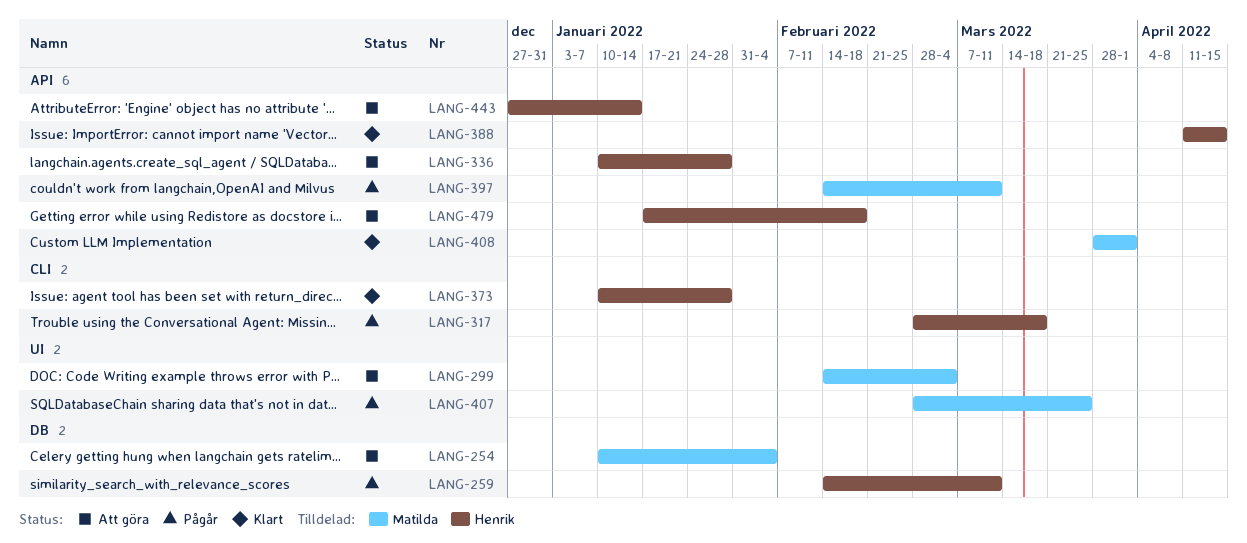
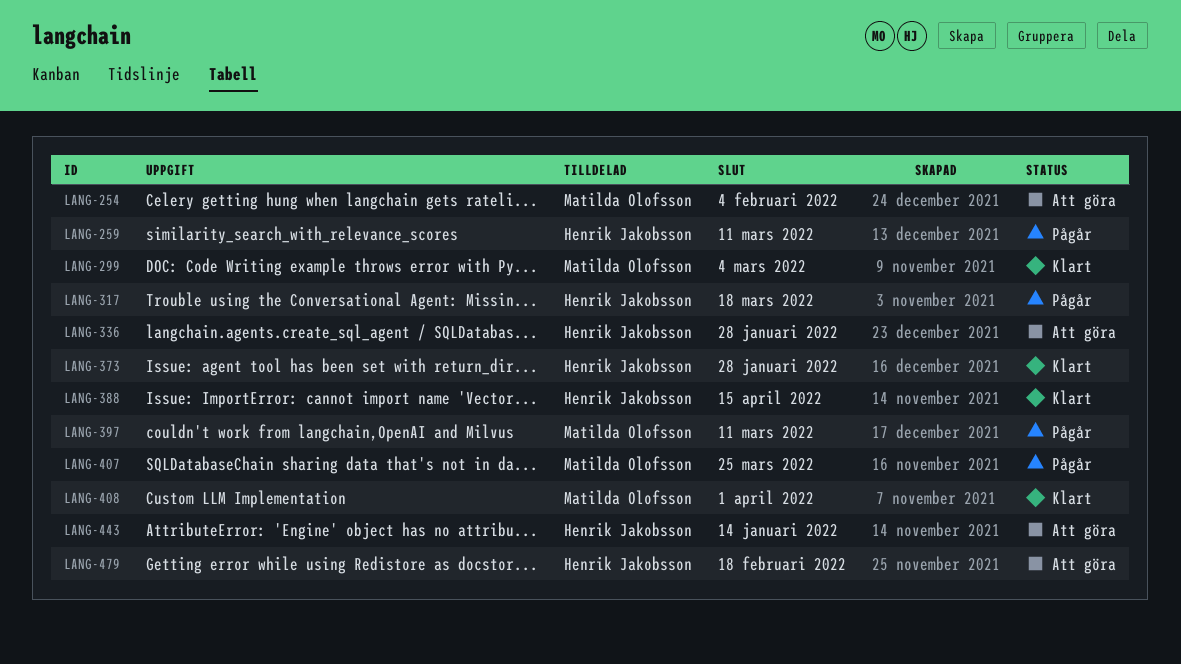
LANG-299, status: Att göra -> Klart

